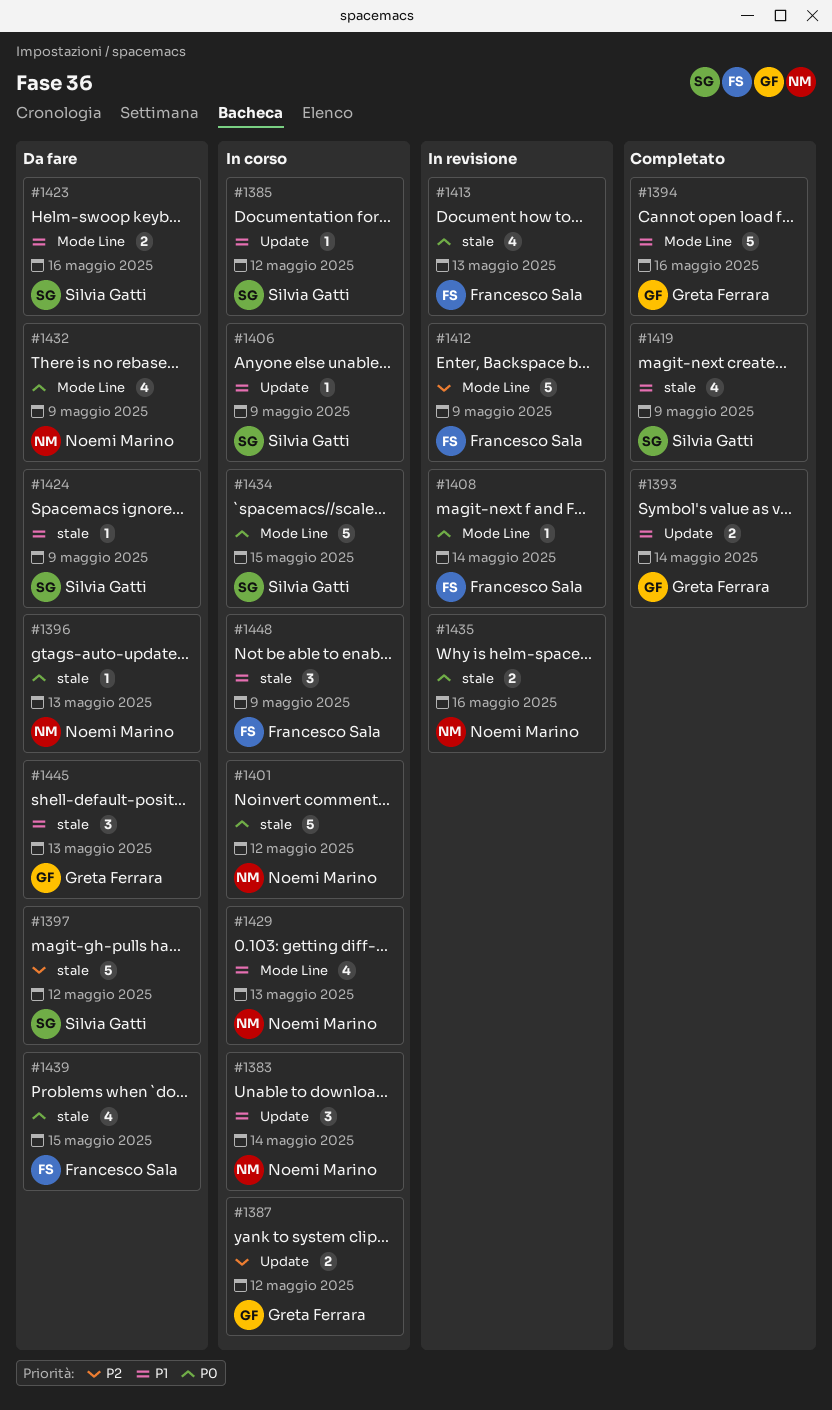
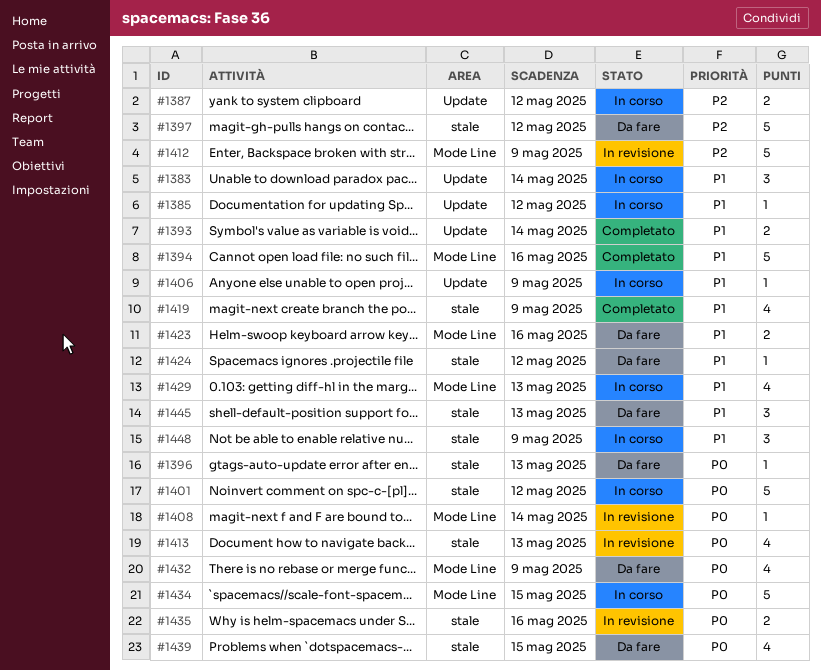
#1424, due: May 9 -> May 12

